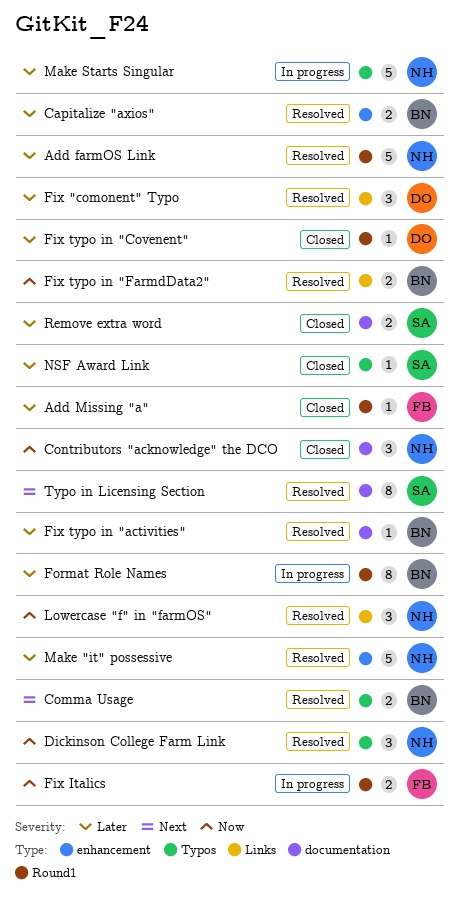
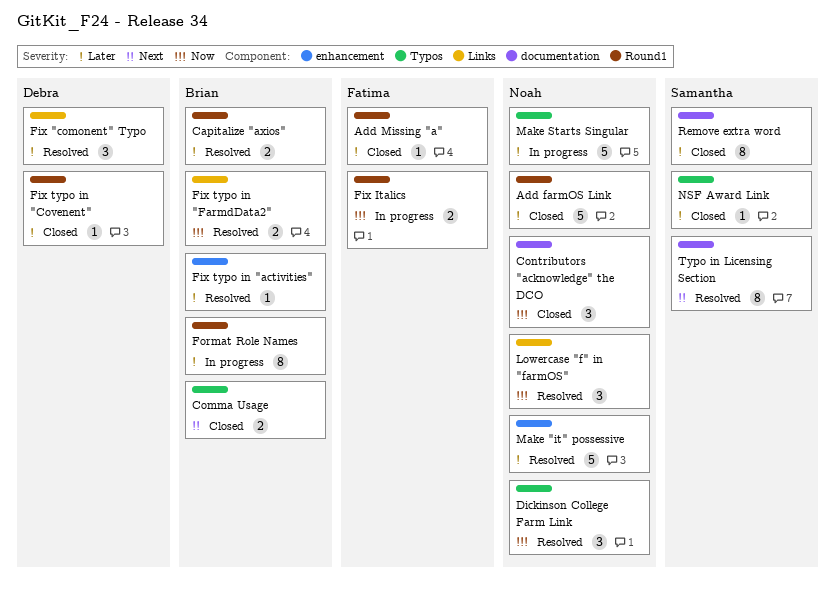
Add farmOS Link, status: Resolved -> Closed
Capitalize "axios", label: enhancement -> Round1
Comma Usage, status: Resolved -> Closed
Fix typo in "activities", label: documentation -> enhancement
Remove extra word, estimate: 2 -> 8

